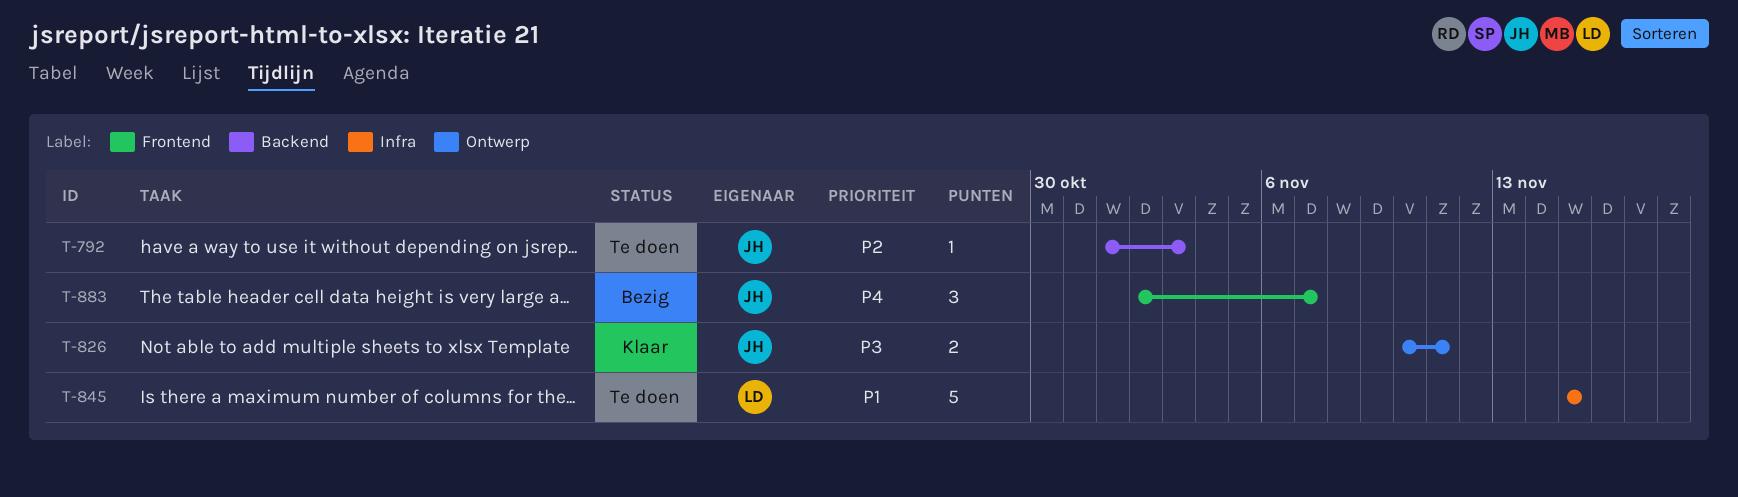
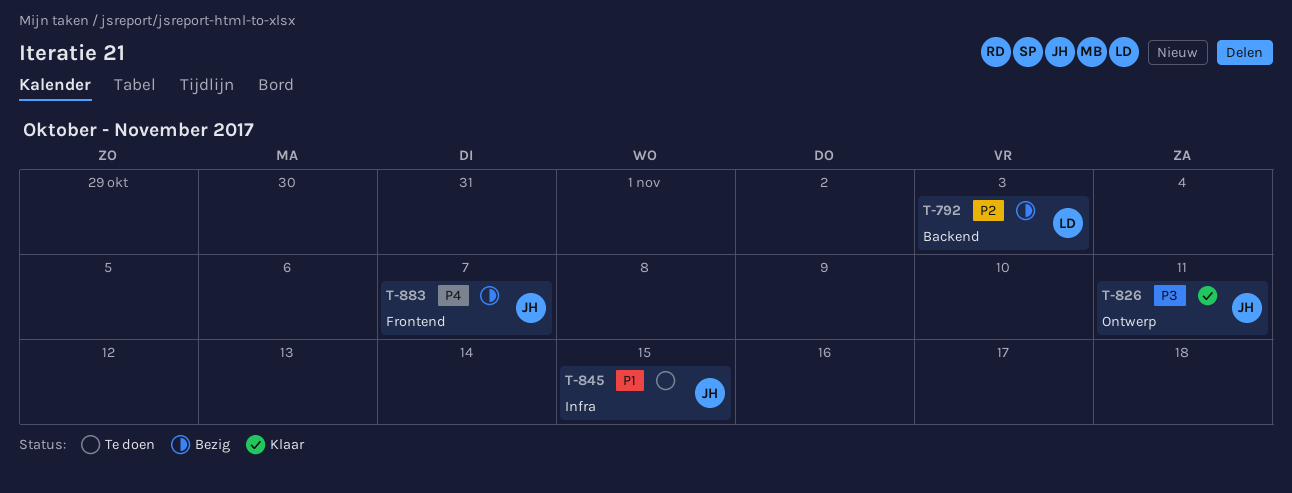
T-792, status: Te doen -> Bezig
T-792, owner: JH -> LD
T-845, owner: LD -> JH

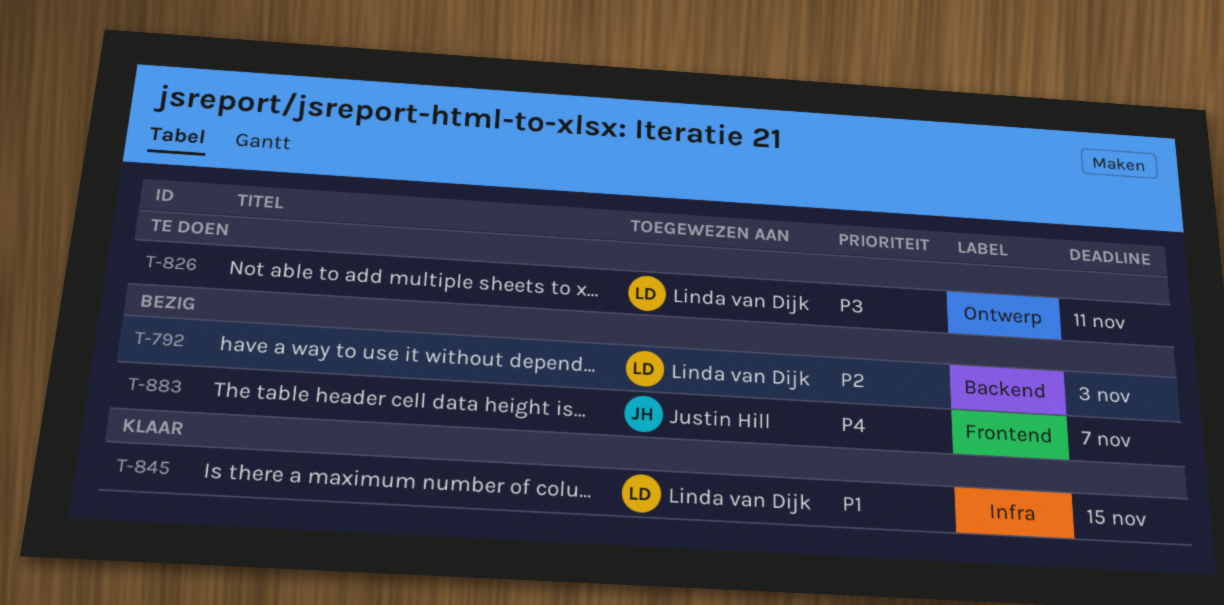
T-826, status: Klaar -> Te doen
T-826, owner: Justin Hill -> Linda van Dijk
T-845, status: Te doen -> Klaar
T-845, owner: Justin Hill -> Linda van Dijk

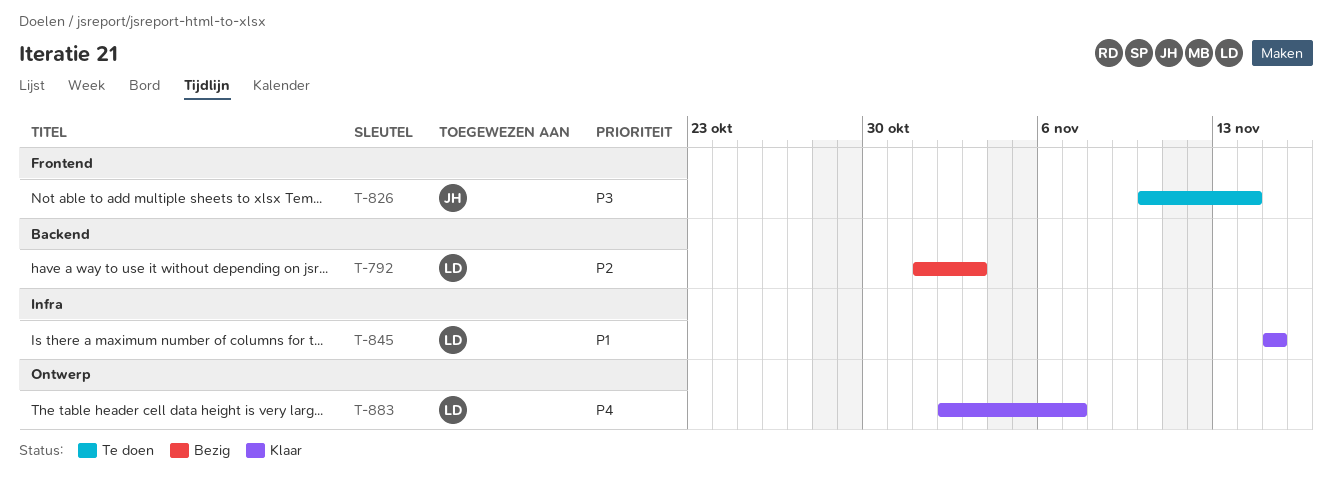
T-826, owner: Linda van Dijk -> Justin Hill
T-826, label: Ontwerp -> Frontend
T-826, due: Nov 11 -> Nov 14
T-883, status: Bezig -> Klaar
T-883, owner: Justin Hill -> Linda van Dijk
T-883, label: Frontend -> Ontwerp

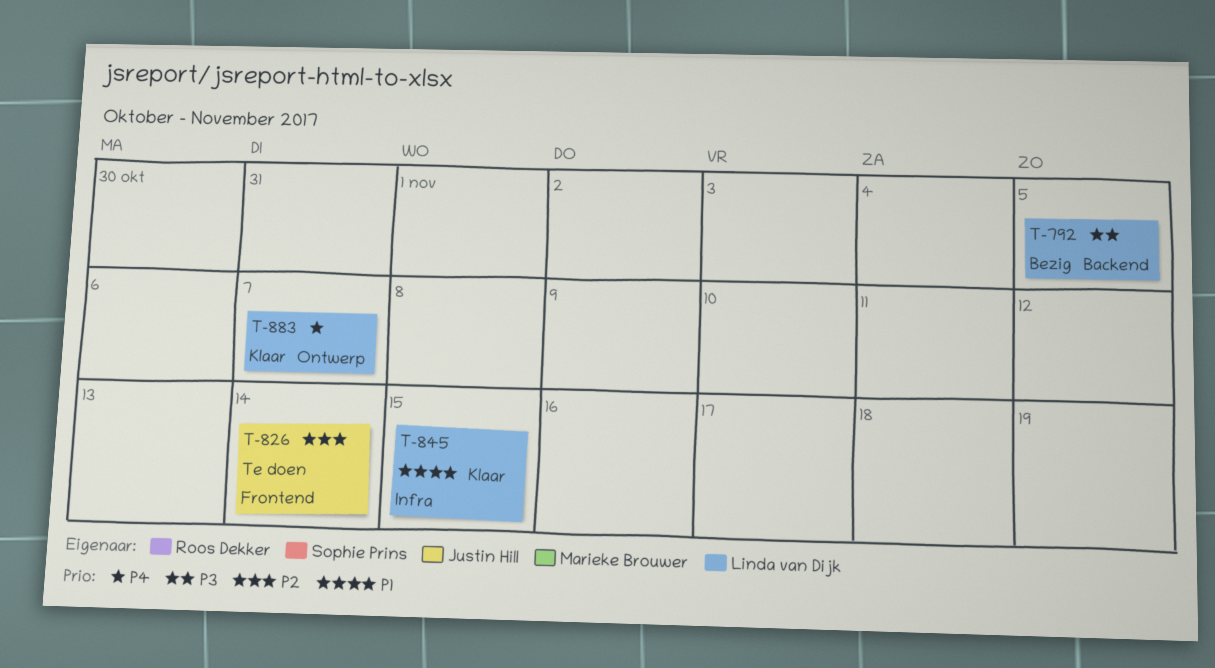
T-792, priority: P2 -> P3
T-792, due: Nov 3 -> Nov 5
T-826, priority: P3 -> P2

